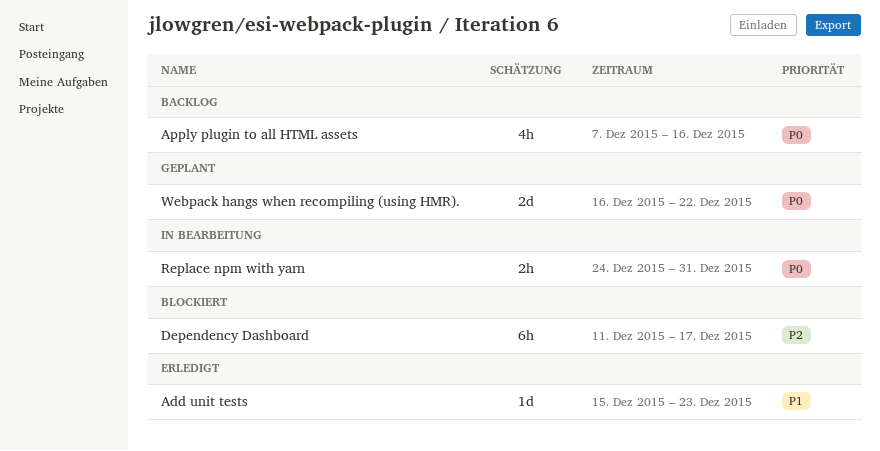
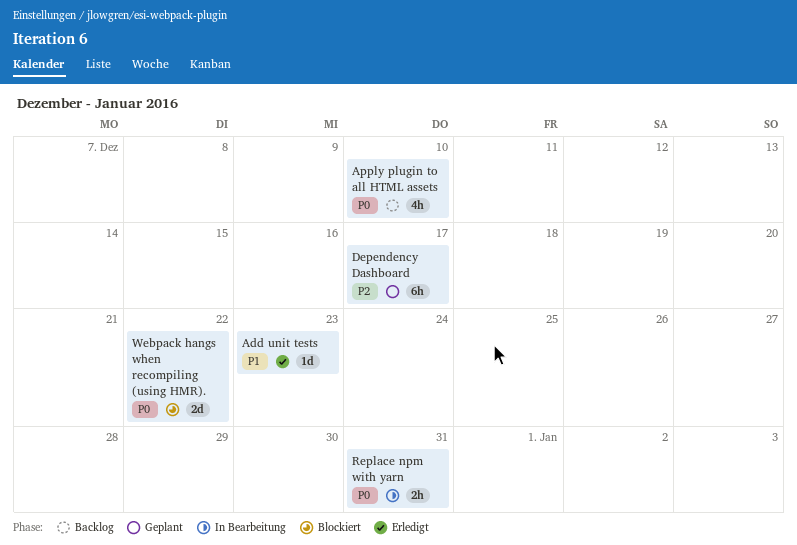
Apply plugin to all HTML assets, due: Dec 16 -> Dec 10
Dependency Dashboard, status: Blockiert -> Geplant
Webpack hangs when recompiling (using HMR)., status: Geplant -> Blockiert

